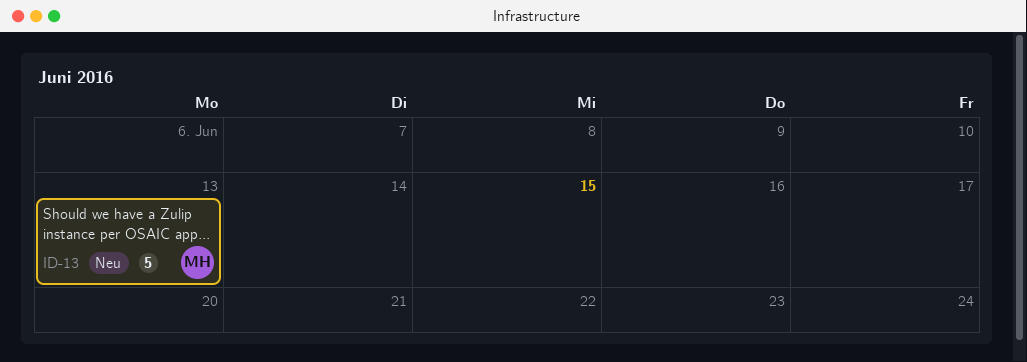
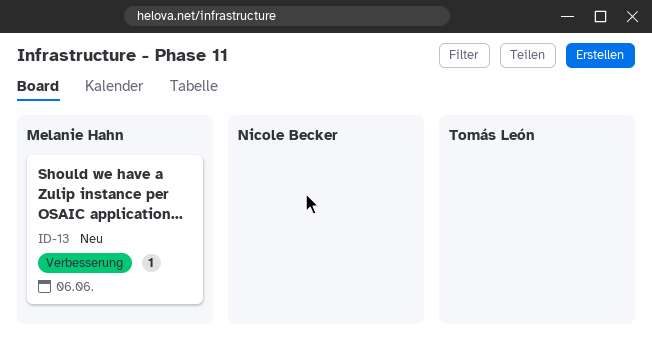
ID-13, estimate: 5 -> 1
ID-13, due: Jun 13 -> Jun 6

